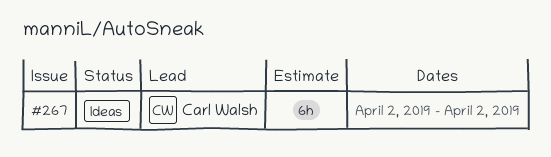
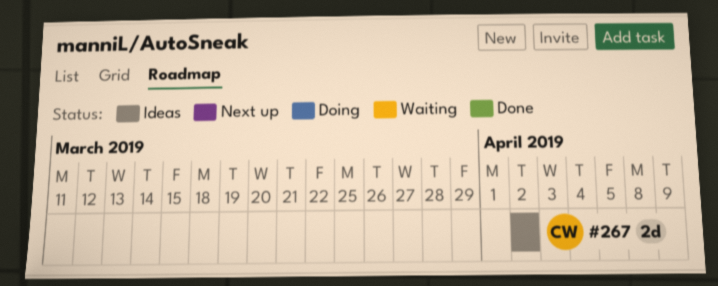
#267, estimate: 6h -> 2d

